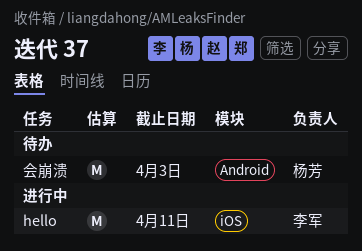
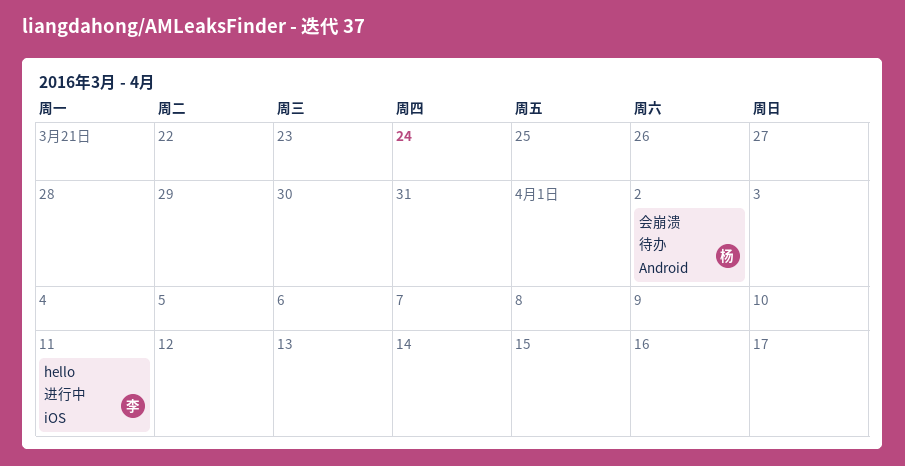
会崩溃, due: Apr 3 -> Apr 2

